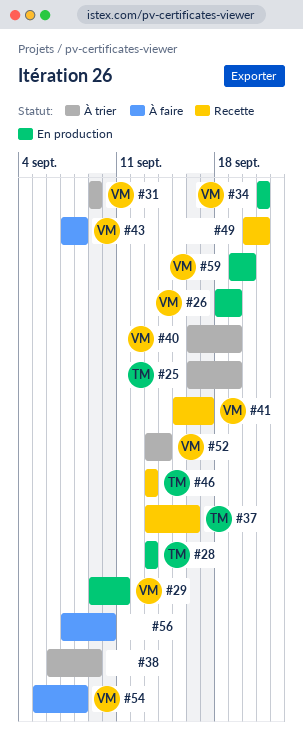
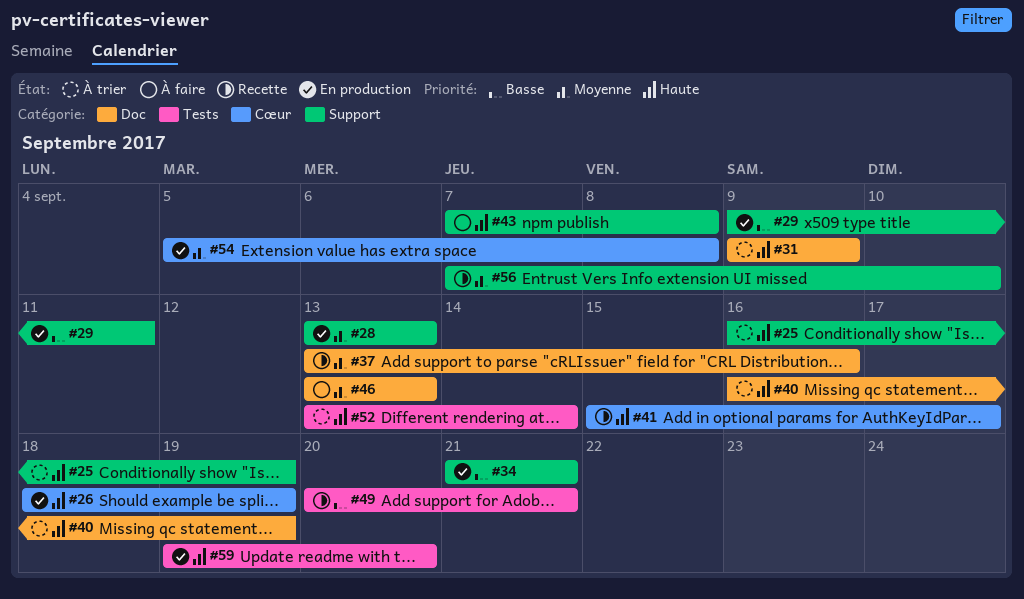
#38: present -> none
#46, status: Recette -> À faire
#54, status: À faire -> En production
#56, status: À faire -> Recette

